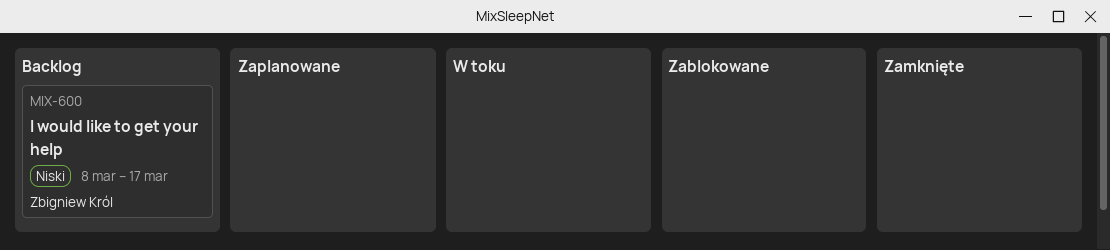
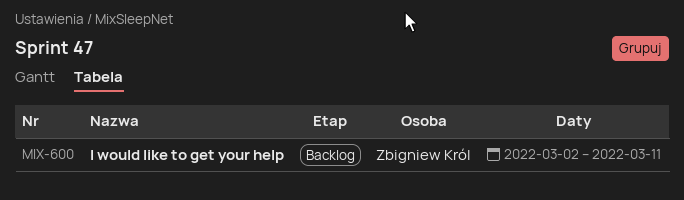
MIX-600, start: Mar 8 -> Mar 2
MIX-600, due: Mar 17 -> Mar 11

